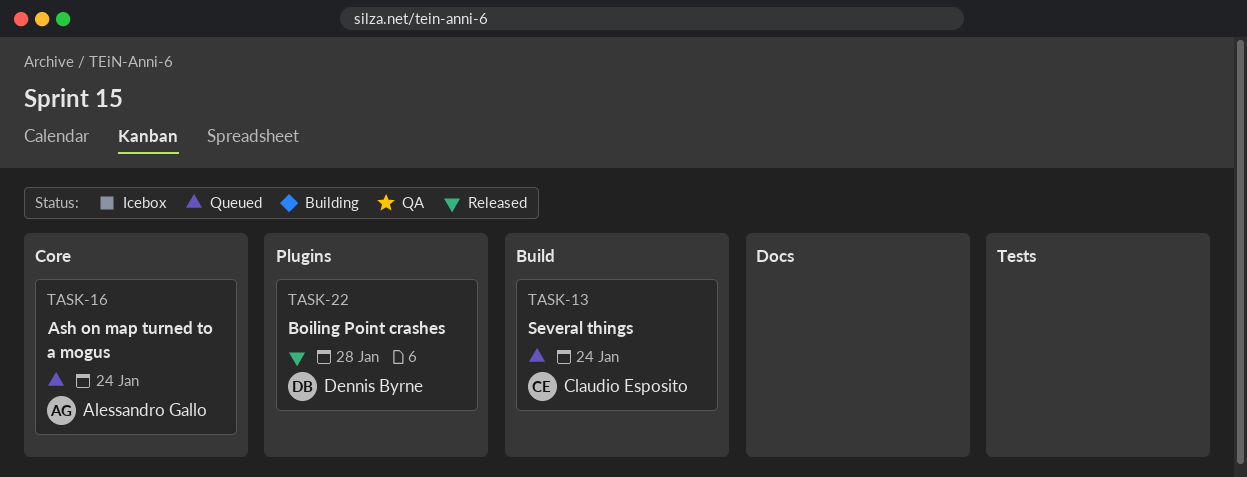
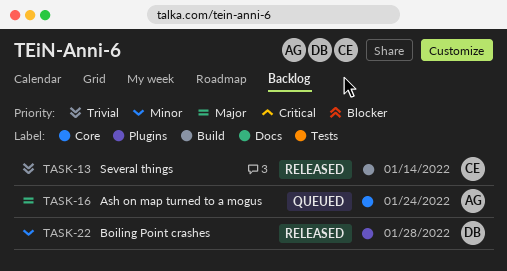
TASK-13, status: Queued -> Released
TASK-13, due: Jan 24 -> Jan 14

